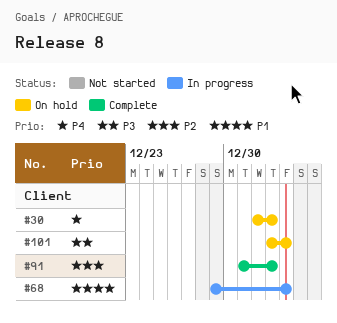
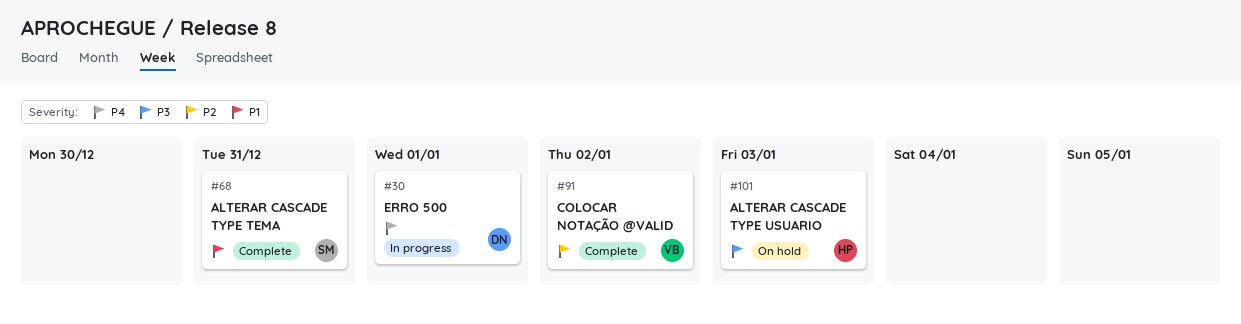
#30, status: On hold -> In progress
#30, due: Jan 2 -> Jan 1
#68, status: In progress -> Complete
#68, due: Jan 3 -> Dec 31

